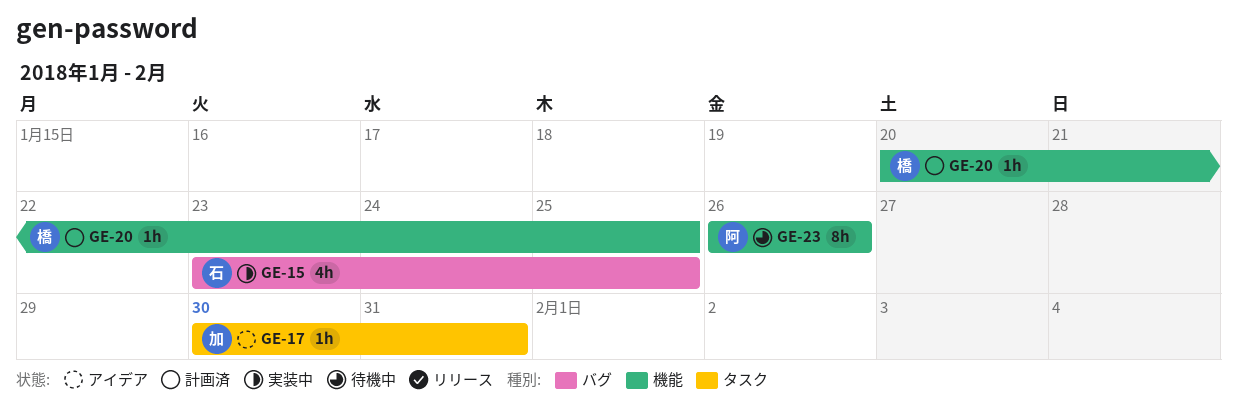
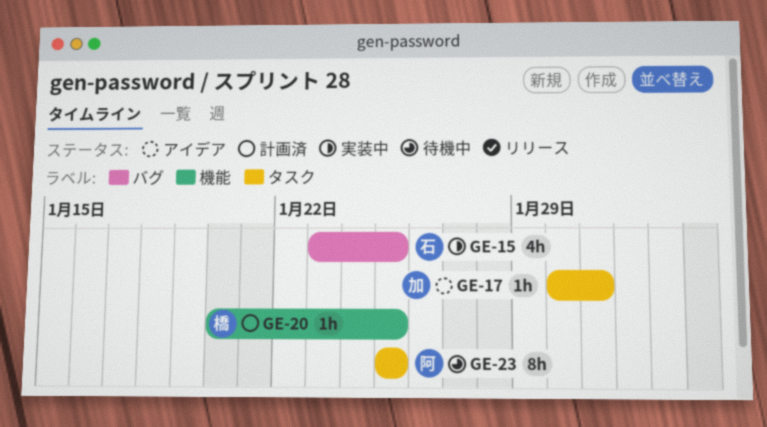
GE-23, label: 機能 -> タスク
GE-23, start: Jan 26 -> Jan 25
GE-23, due: Jan 26 -> Jan 25

